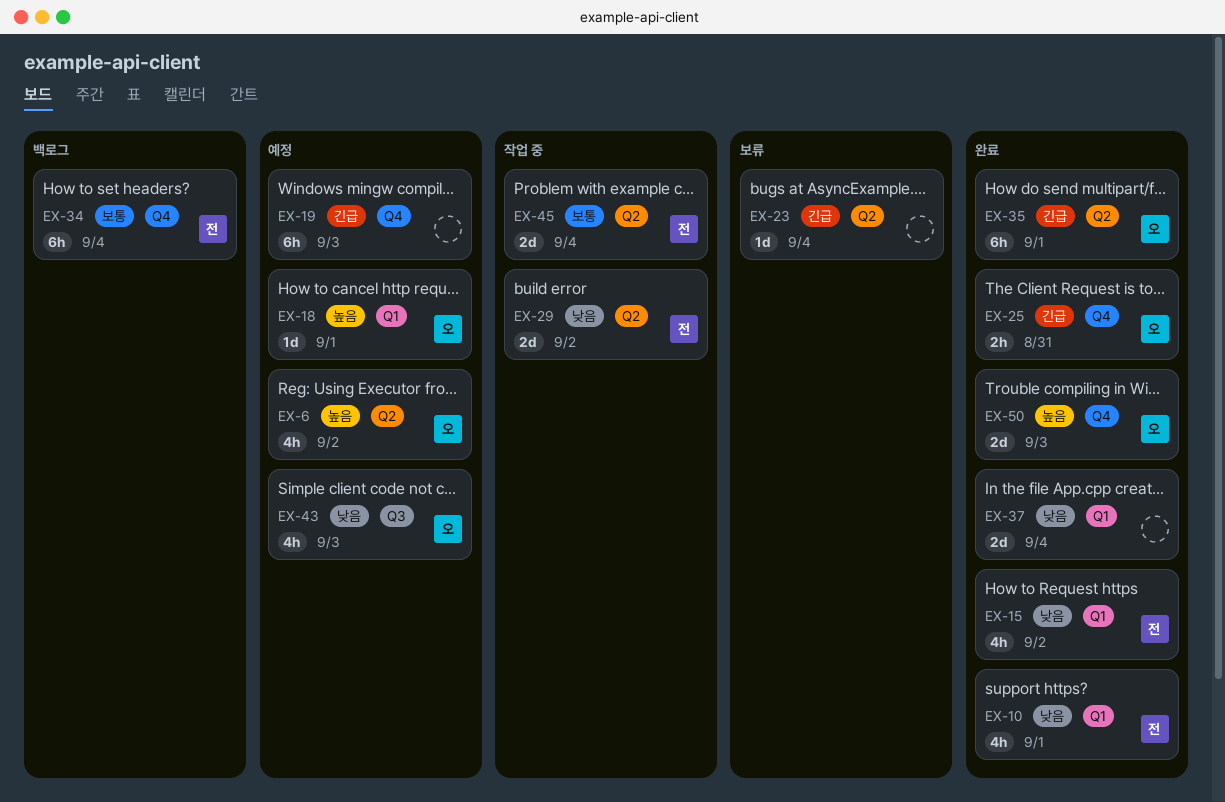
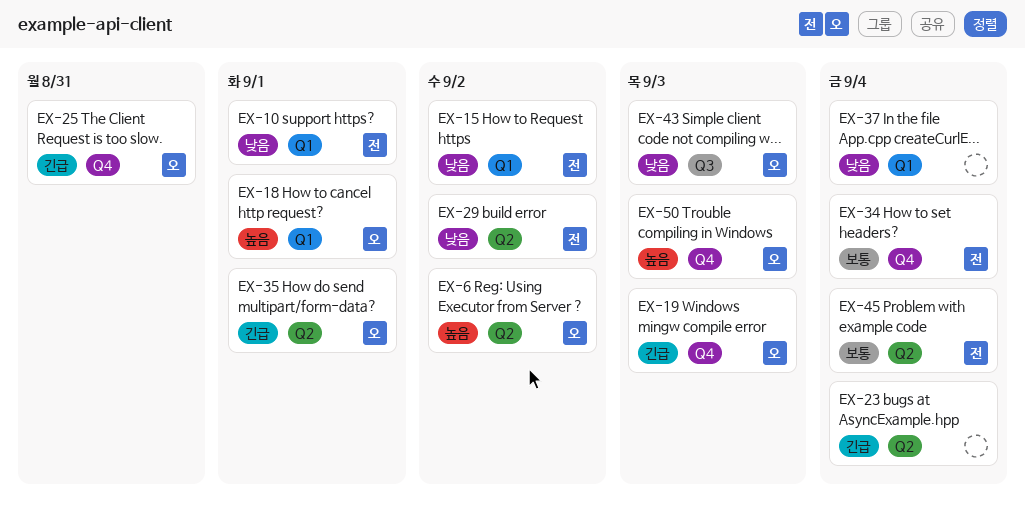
EX-19, owner: none -> 오

